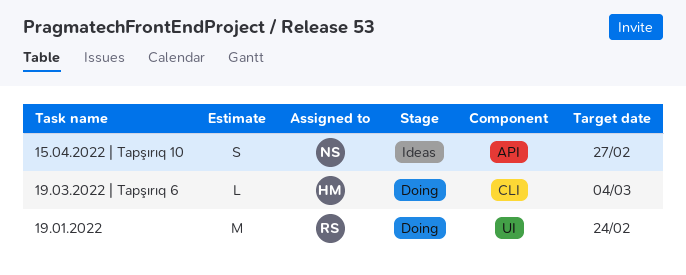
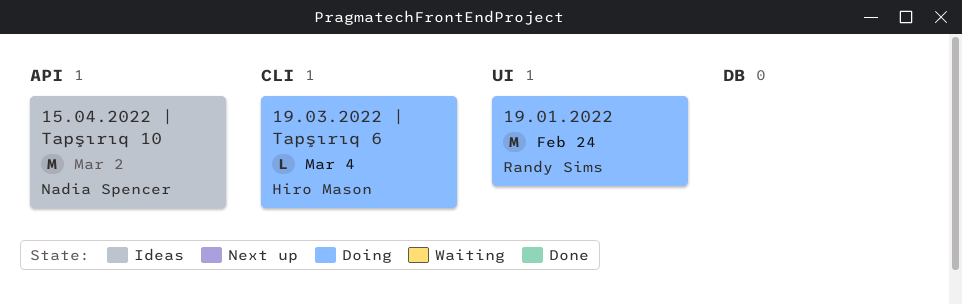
15.04.2022 | Tapşırıq 10, estimate: S -> M
15.04.2022 | Tapşırıq 10, due: Feb 27 -> Mar 2

